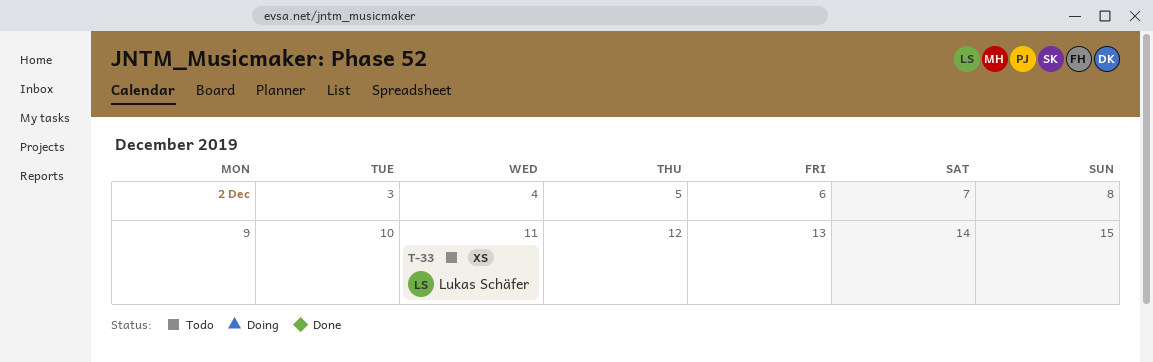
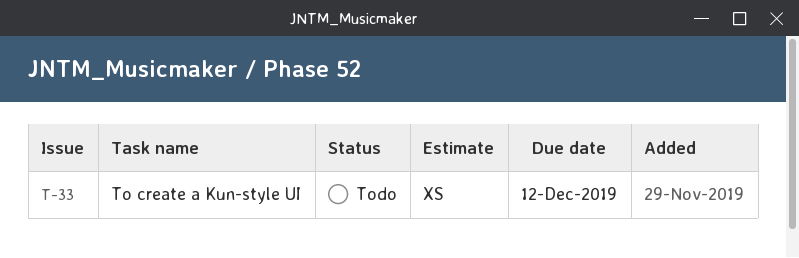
T-33, due: Dec 11 -> Dec 12

